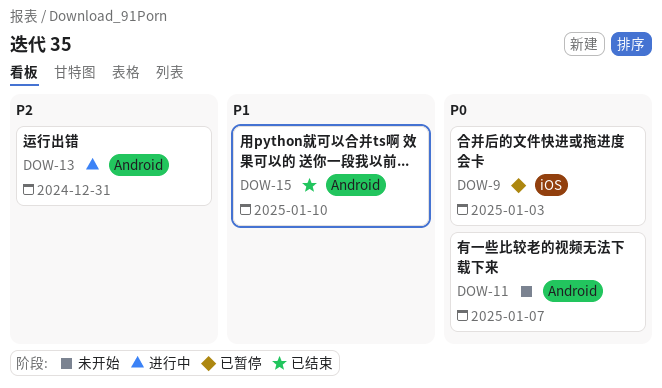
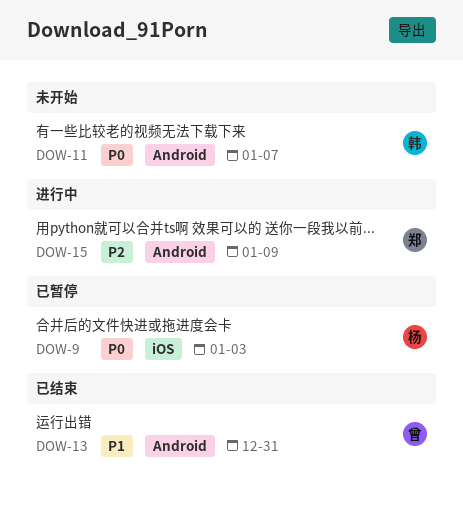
DOW-13, status: 进行中 -> 已结束
DOW-13, priority: P2 -> P1
DOW-15, status: 已结束 -> 进行中
DOW-15, priority: P1 -> P2
DOW-15, due: Jan 10 -> Jan 9

